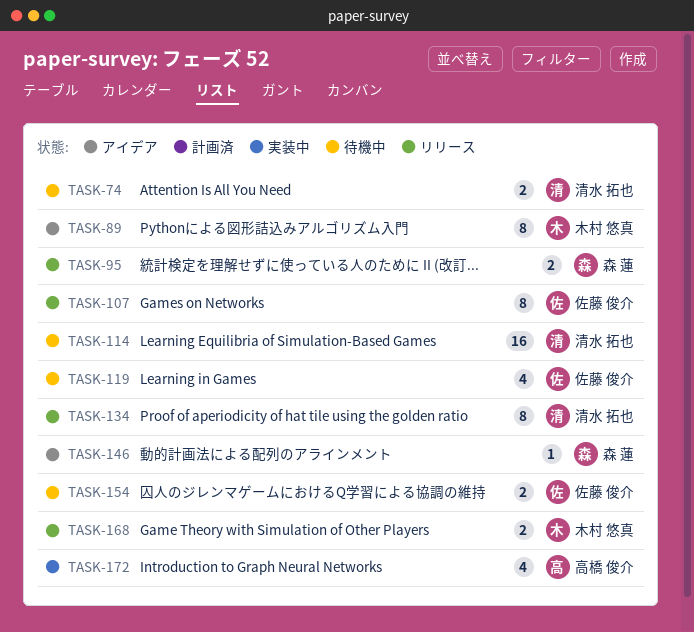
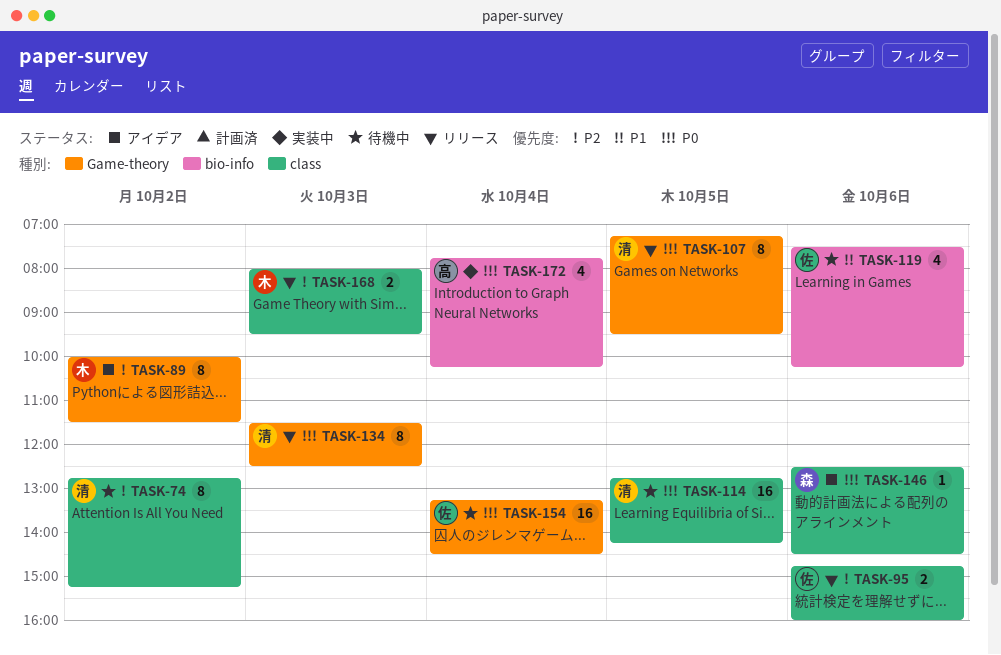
TASK-74, estimate: 2 -> 8
TASK-95, owner: 森 蓮 -> 佐藤 俊介
TASK-107, owner: 佐藤 俊介 -> 清水 拓也
TASK-154, estimate: 2 -> 16

